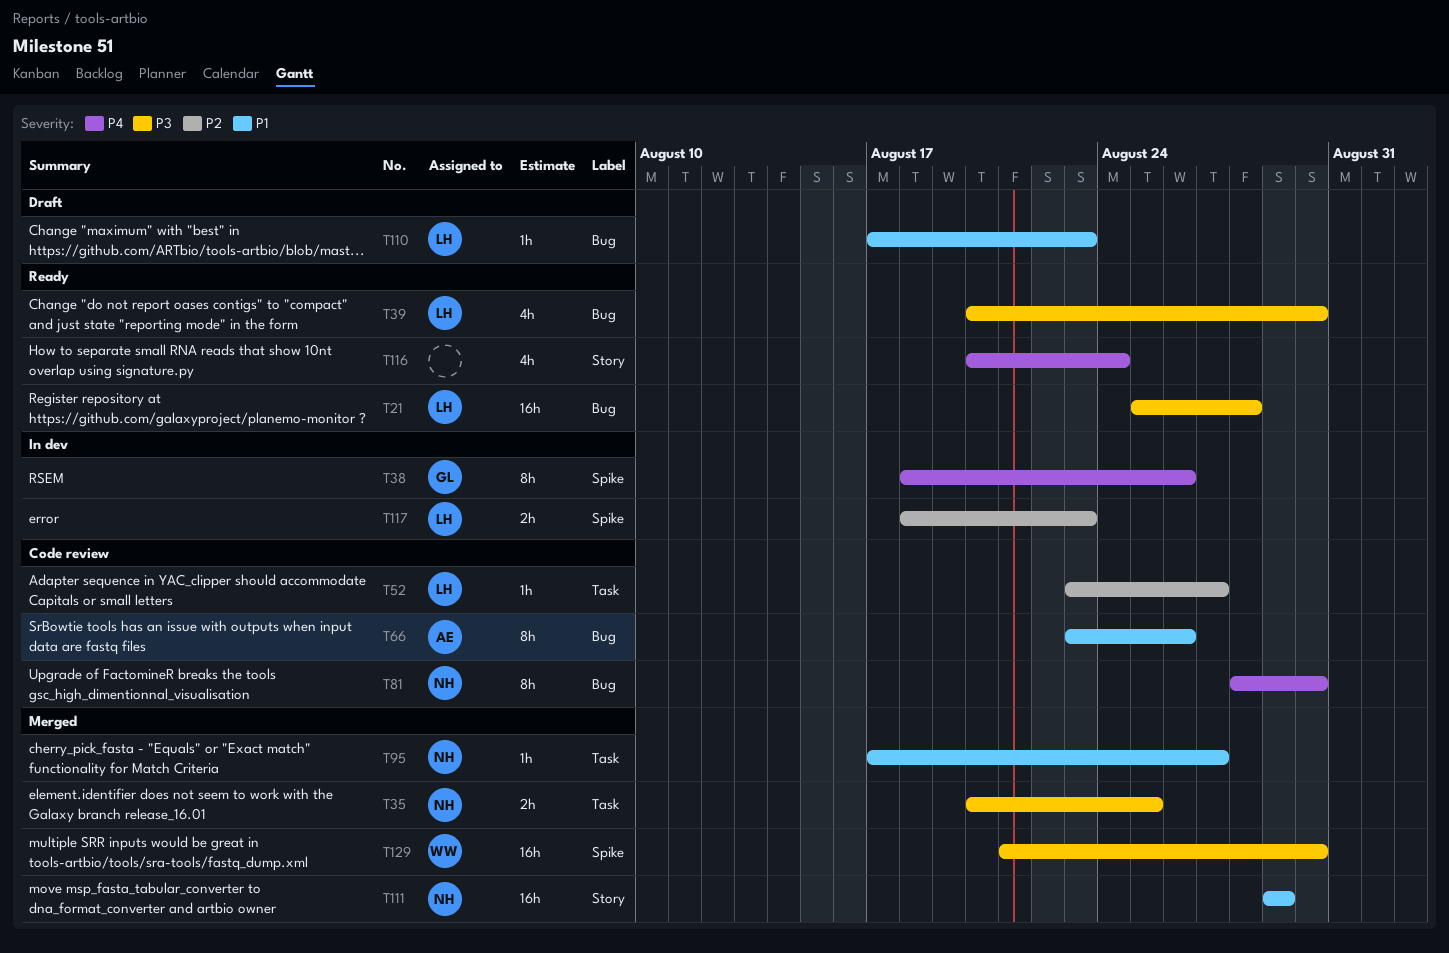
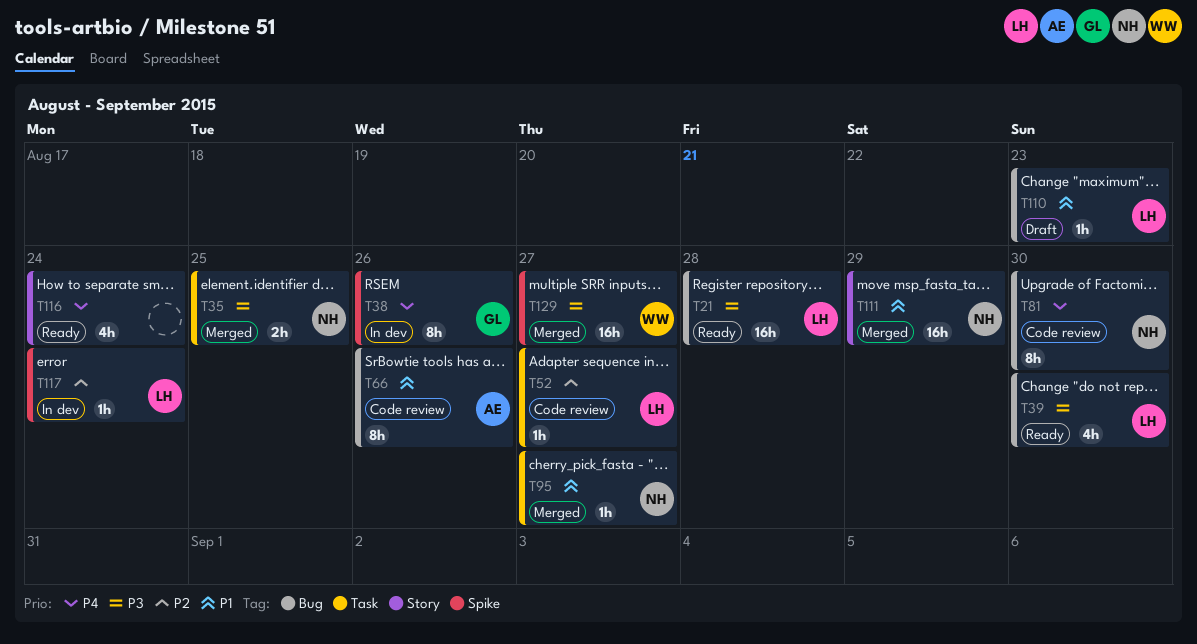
T117, estimate: 2h -> 1h
T117, due: Aug 23 -> Aug 24
T129, due: Aug 30 -> Aug 27

